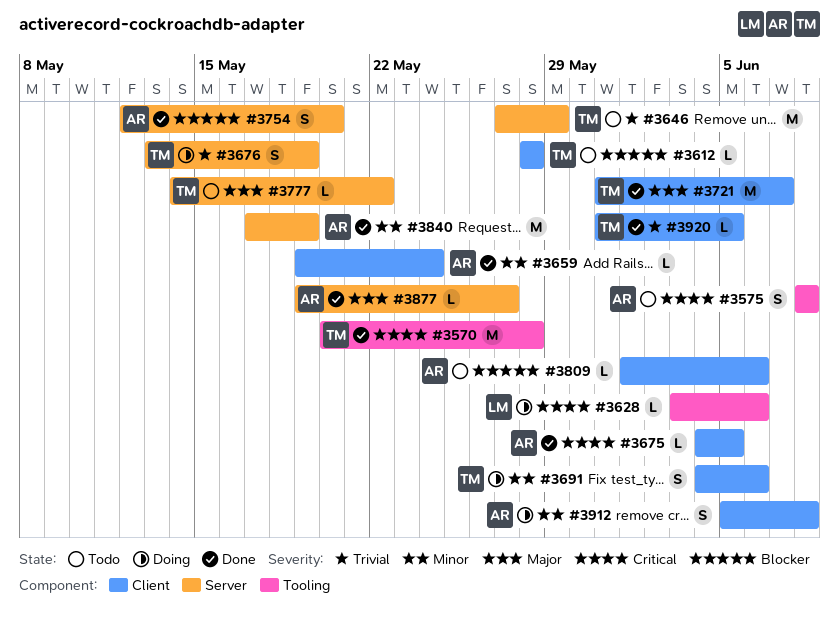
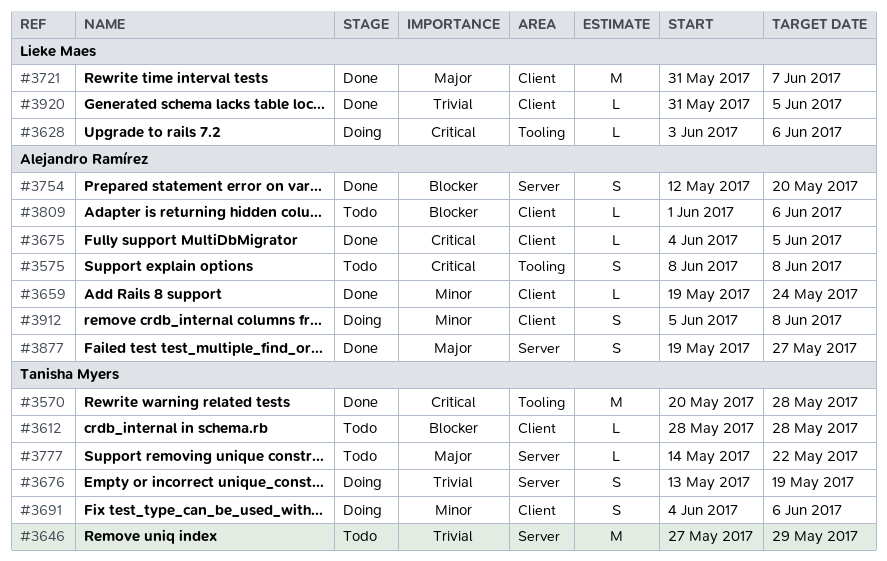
#3721, owner: Tanisha Myers -> Lieke Maes
#3840: present -> none
#3877, estimate: L -> S
#3920, owner: Tanisha Myers -> Lieke Maes

